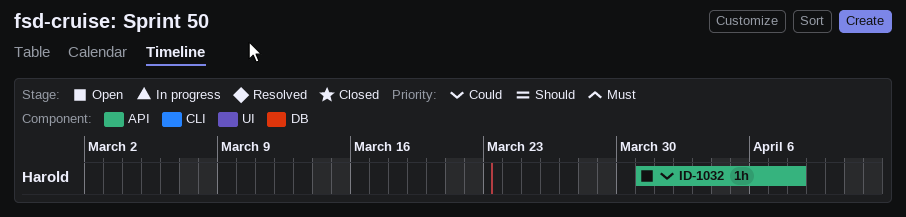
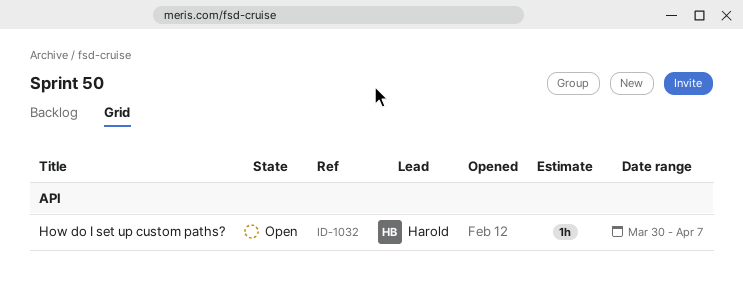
ID-1032, start: Mar 31 -> Mar 30
ID-1032, due: Apr 8 -> Apr 7

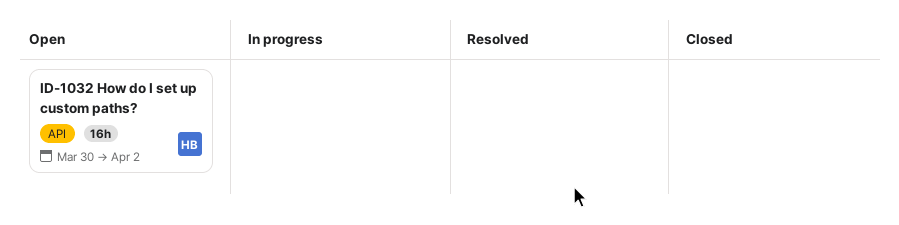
ID-1032, estimate: 1h -> 16h
ID-1032, due: Apr 7 -> Apr 2

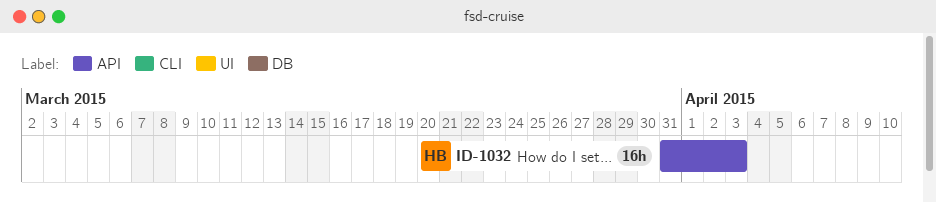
ID-1032, start: Mar 30 -> Mar 31
ID-1032, due: Apr 2 -> Apr 3

